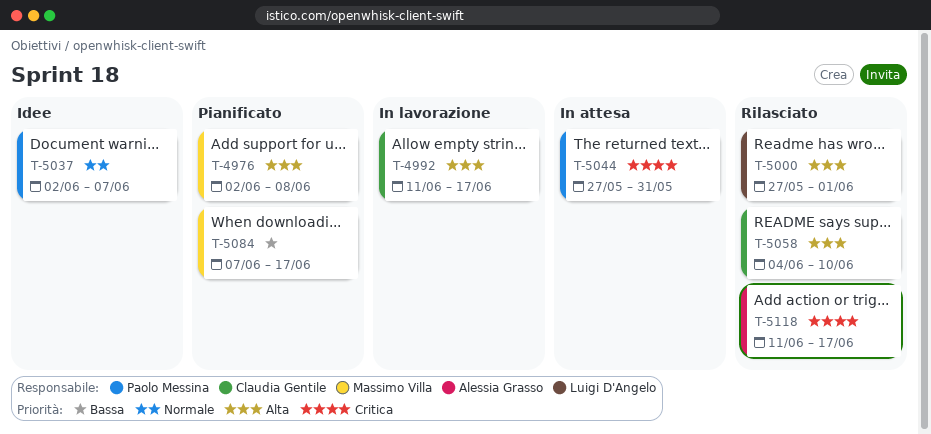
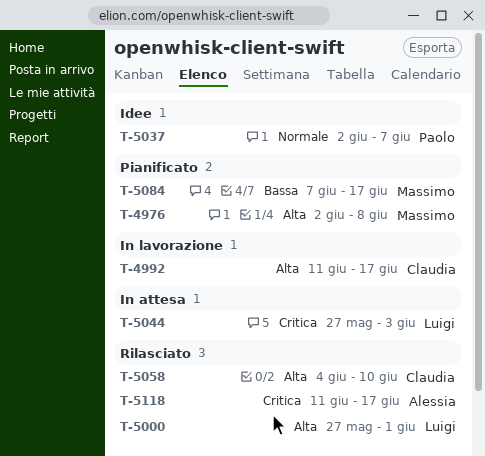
T-5044, owner: Paolo Messina -> Luigi D'Angelo
T-5044, due: May 31 -> Jun 3

